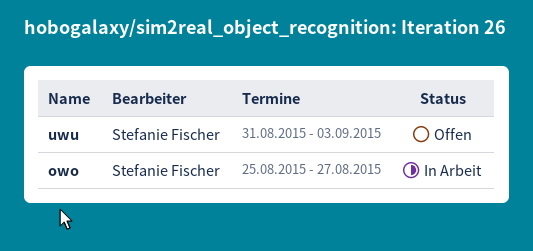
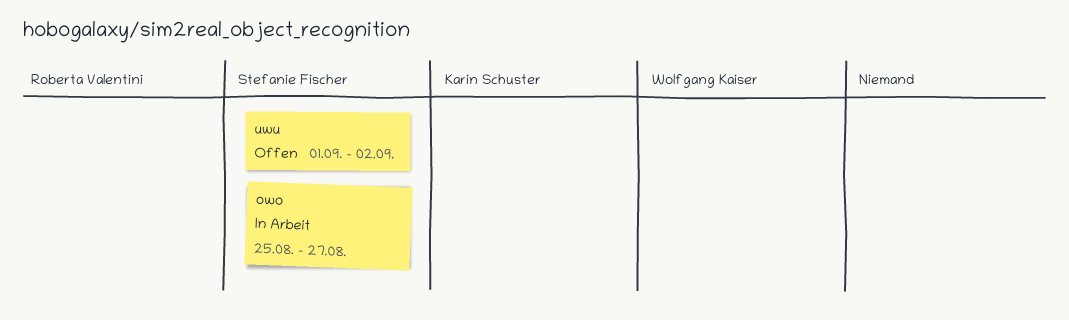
uwu, start: Aug 31 -> Sep 1
uwu, due: Sep 3 -> Sep 2

